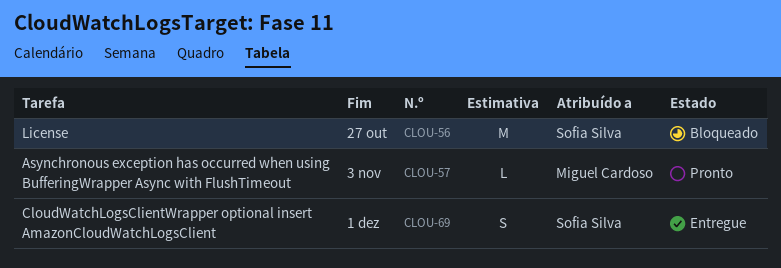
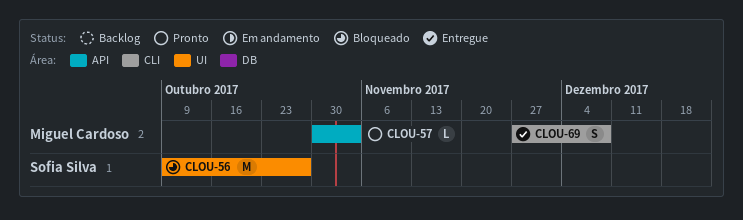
CLOU-69, owner: Sofia Silva -> Miguel Cardoso
CLOU-69, due: Dec 1 -> Dec 8

